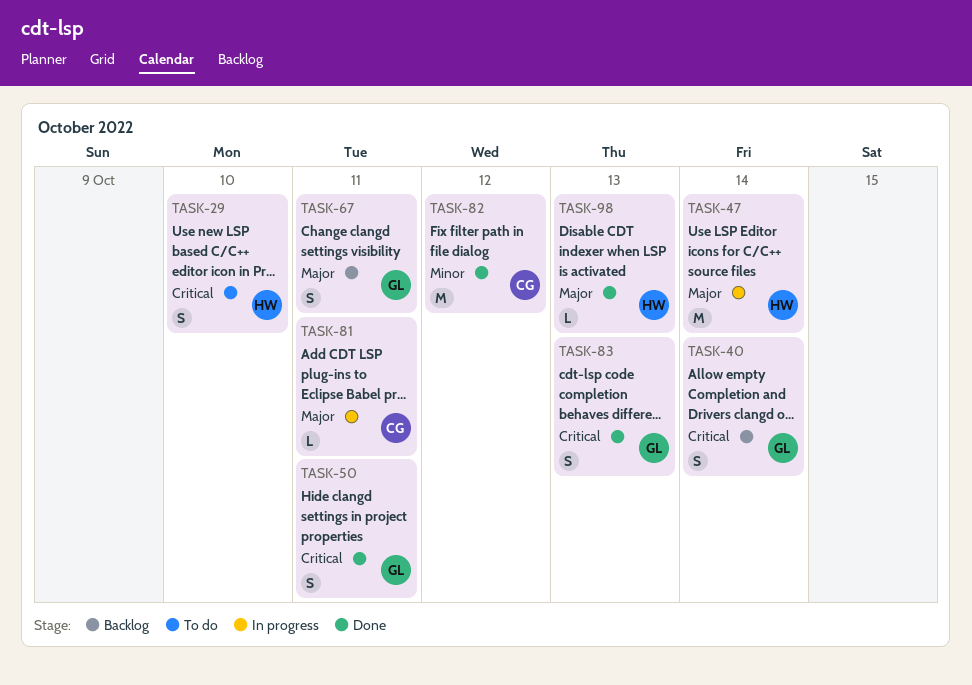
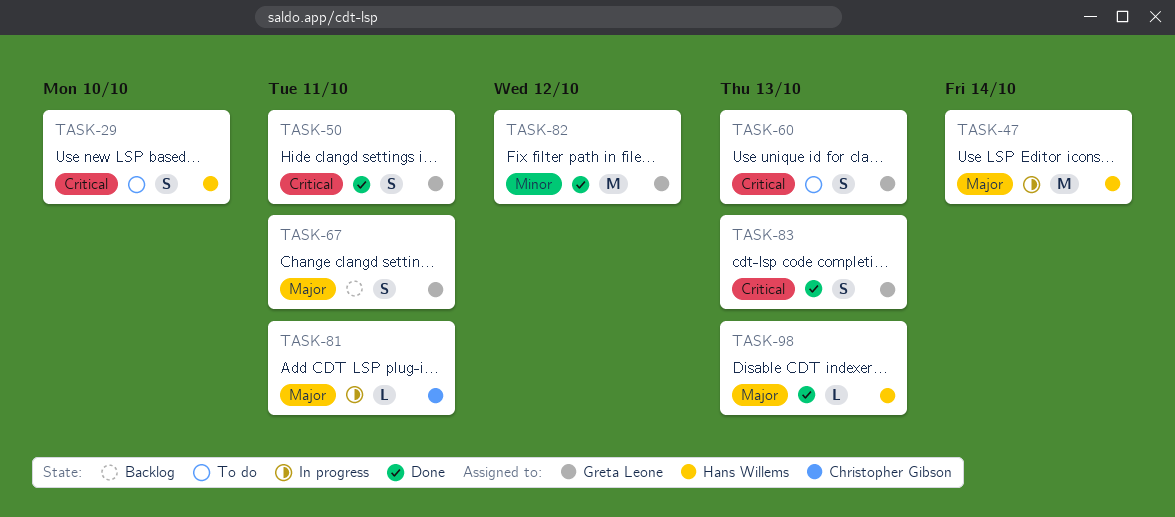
TASK-40: present -> none
TASK-60: none -> present
TASK-82, owner: Christopher Gibson -> Greta Leone

